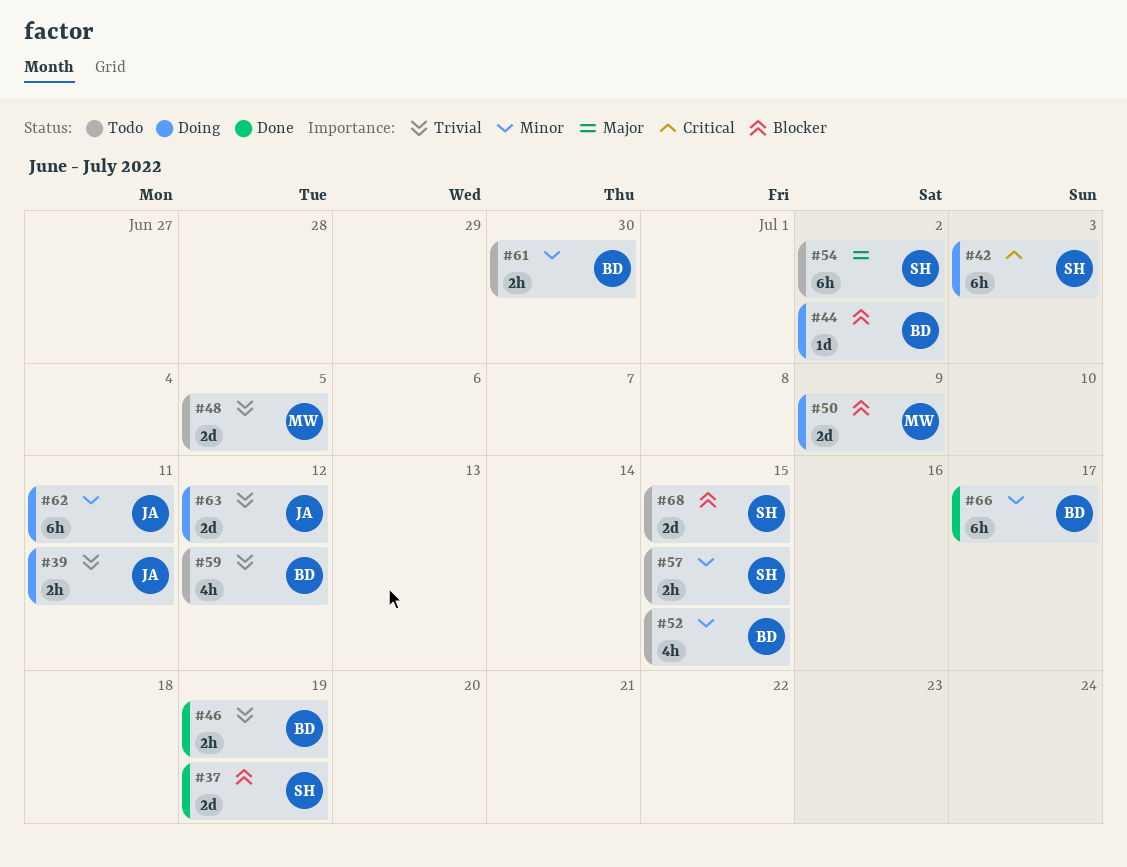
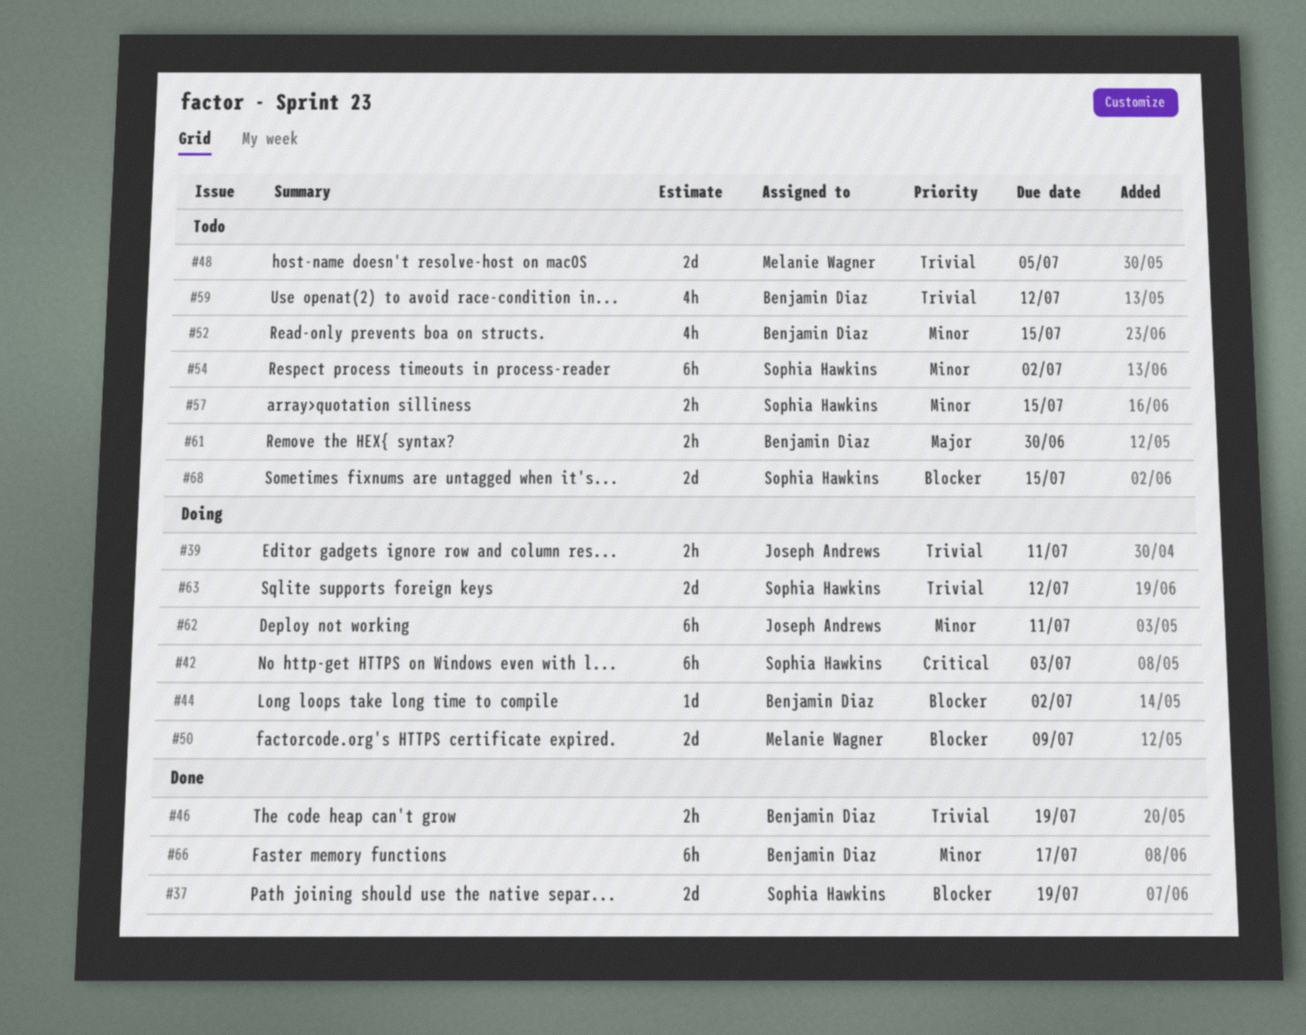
#54, priority: Major -> Minor
#61, priority: Minor -> Major
#63, owner: Joseph Andrews -> Sophia Hawkins

